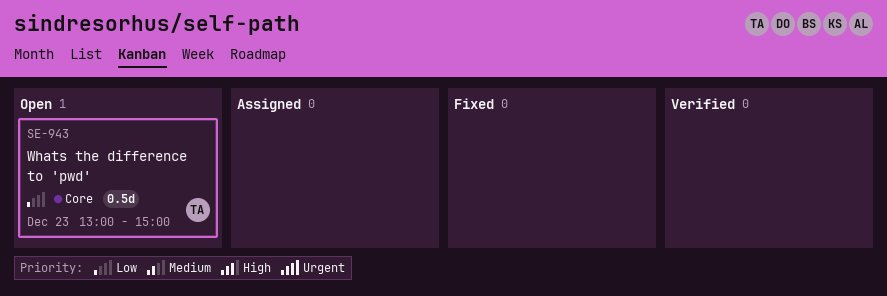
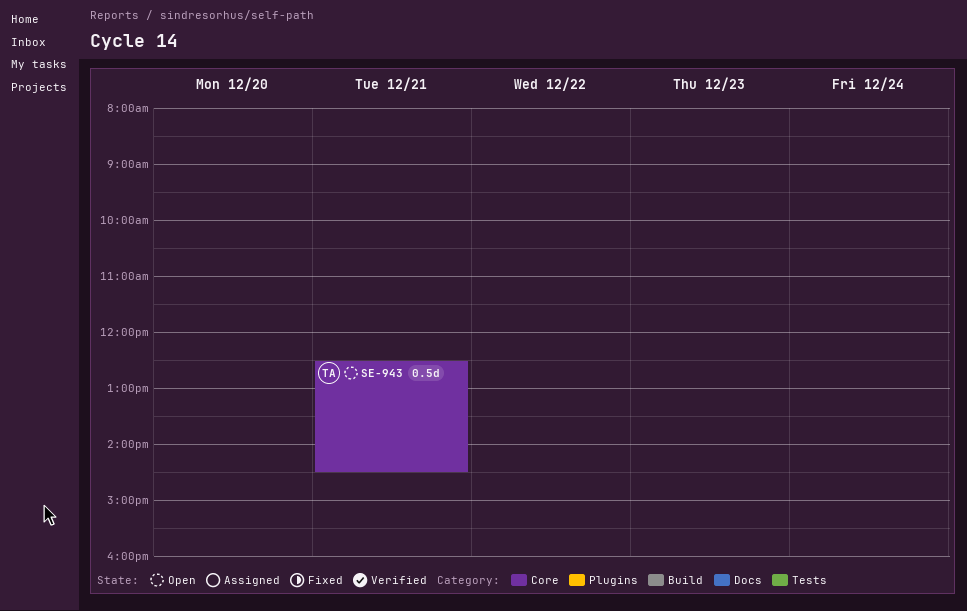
SE-943, day: Dec 23 -> Dec 21
SE-943, begins: 13:00 -> 12:30
SE-943, ends: 15:00 -> 14:30

